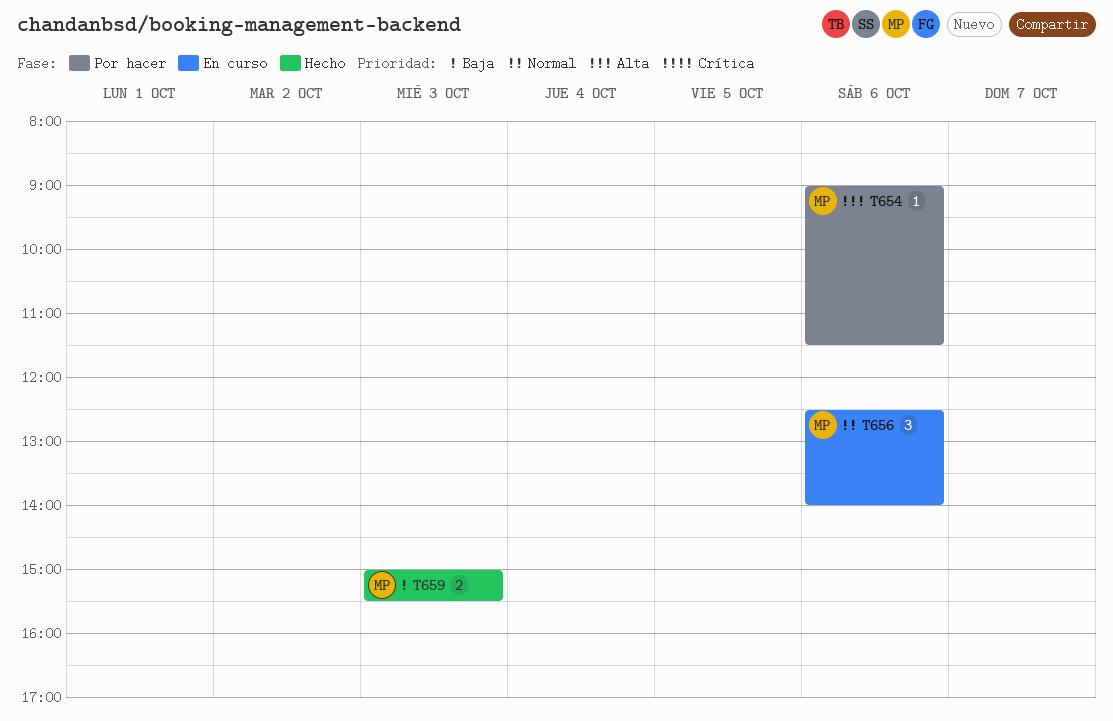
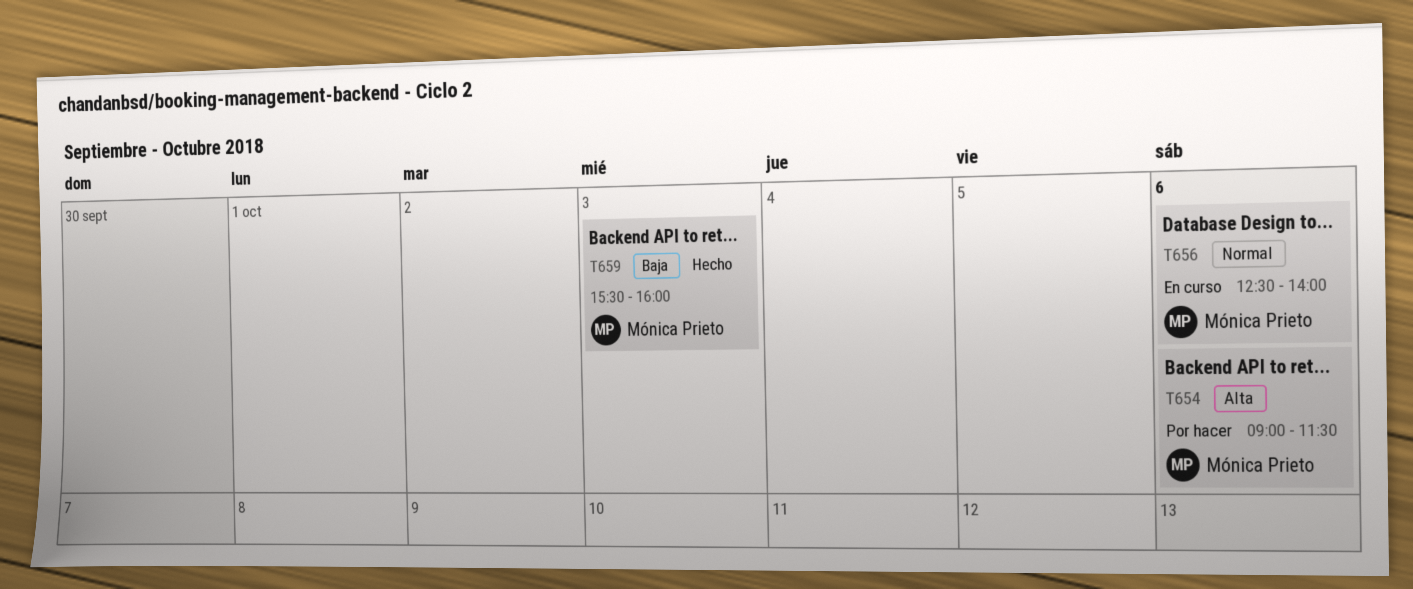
T659, begins: 15:00 -> 15:30
T659, ends: 15:30 -> 16:00

